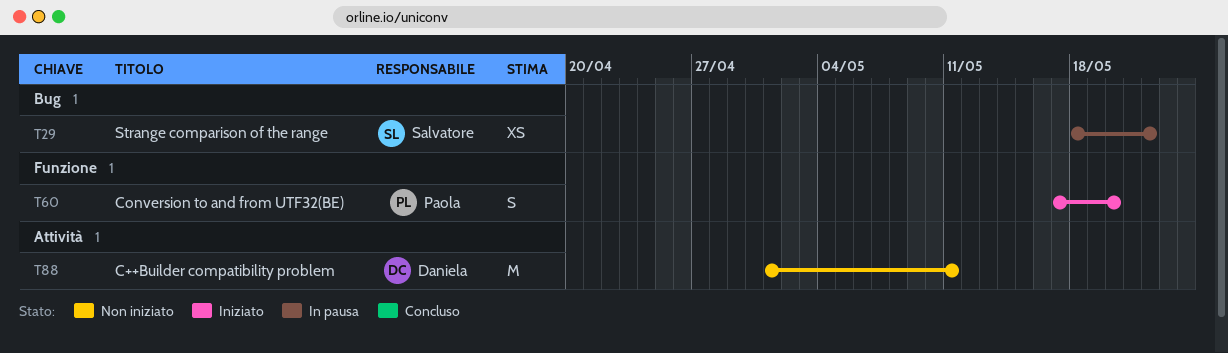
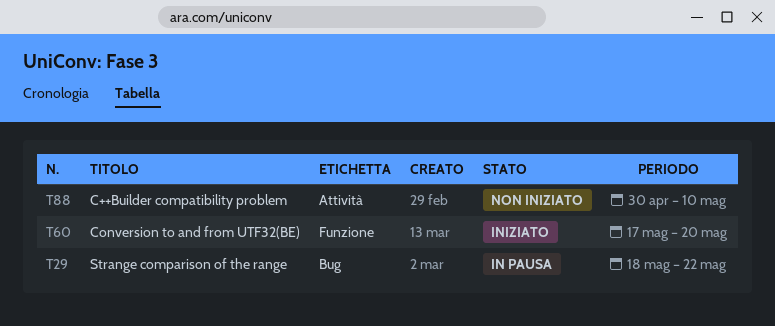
T88, start: May 1 -> Apr 30
T88, due: May 11 -> May 10

